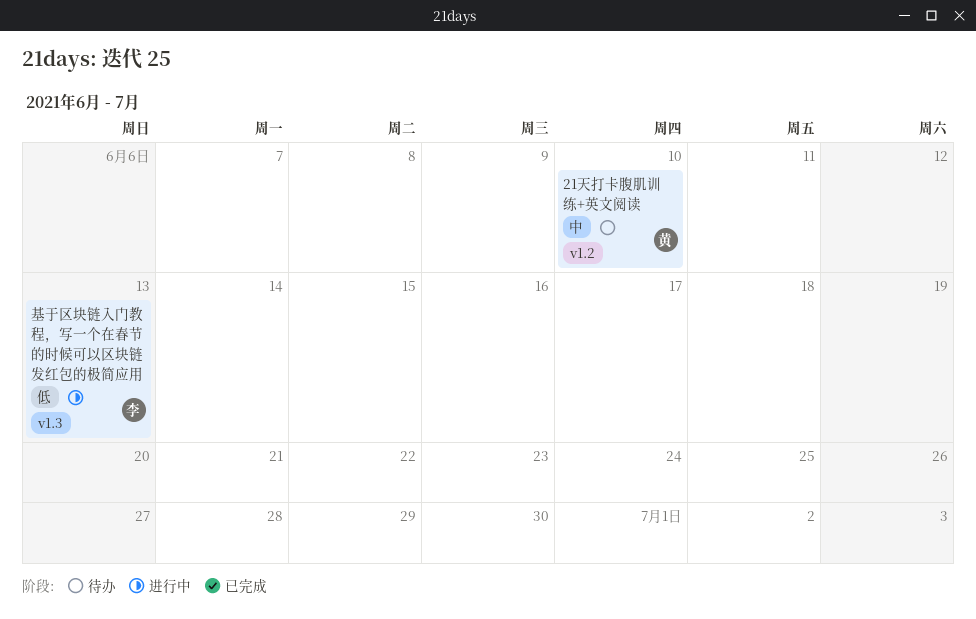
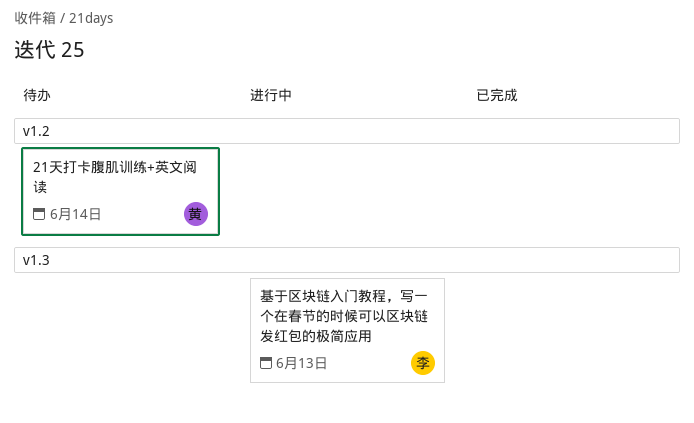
21天打卡腹肌训练+英文阅读, due: Jun 10 -> Jun 14

